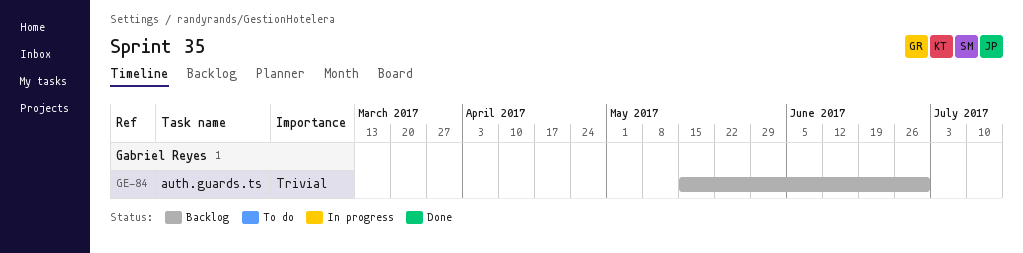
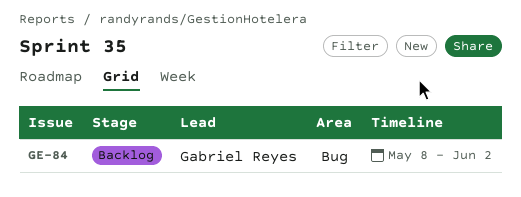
GE-84, start: May 15 -> May 8
GE-84, due: Jun 30 -> Jun 2

